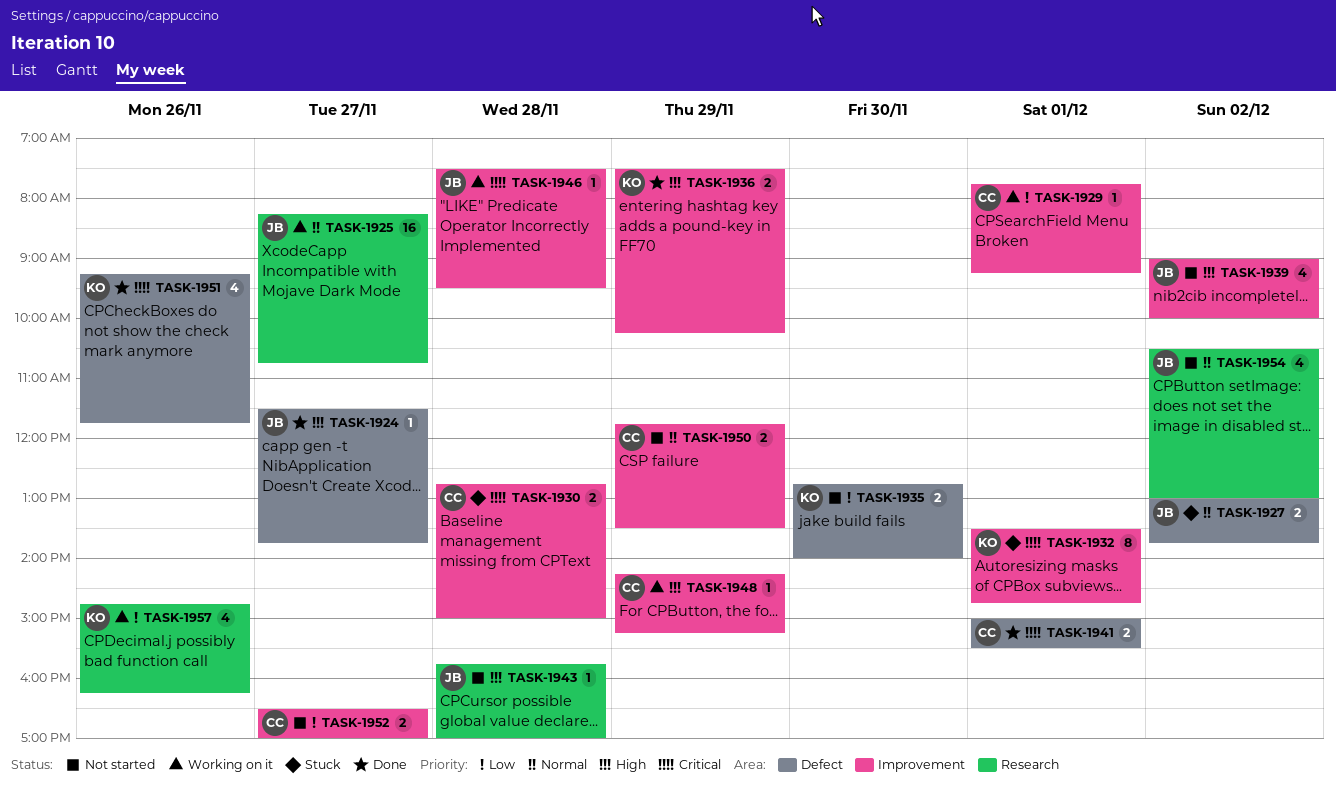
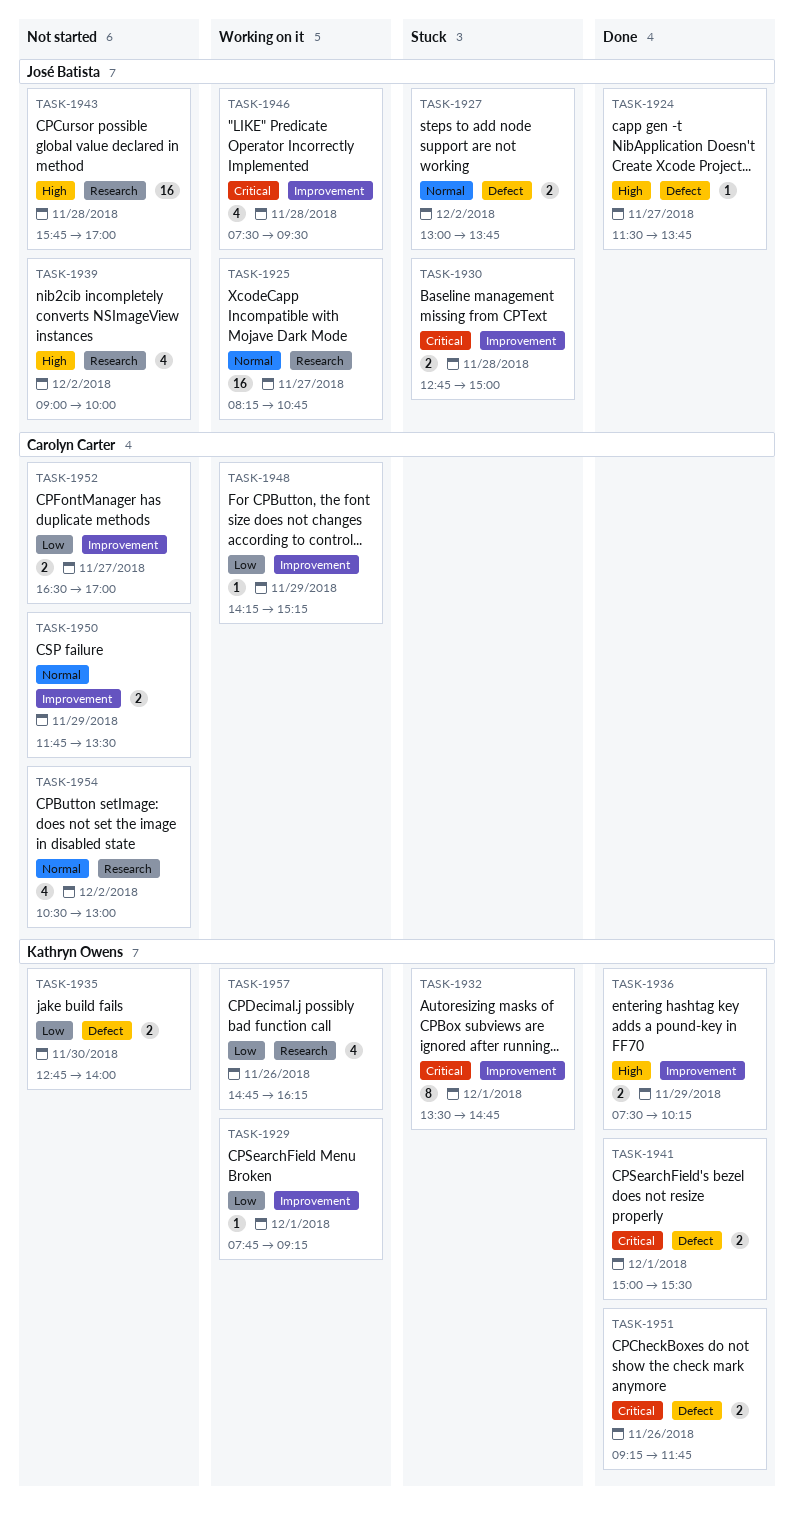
TASK-1929, owner: Carolyn Carter -> Kathryn Owens
TASK-1930, owner: Carolyn Carter -> José Batista
TASK-1939, label: Improvement -> Research
TASK-1941, owner: Carolyn Carter -> Kathryn Owens
TASK-1943, estimate: 1 -> 16
TASK-1946, estimate: 1 -> 4
TASK-1948, priority: High -> Low
TASK-1951, estimate: 4 -> 2
TASK-1954, owner: José Batista -> Carolyn Carter

